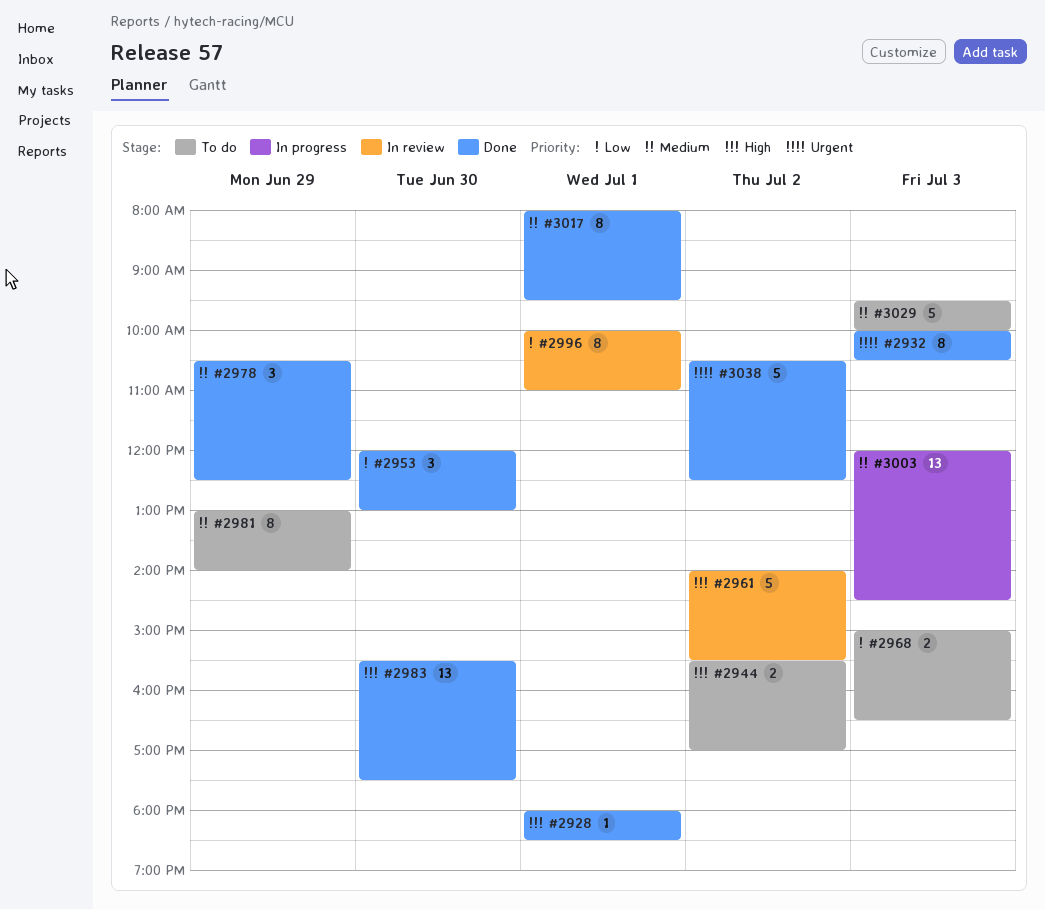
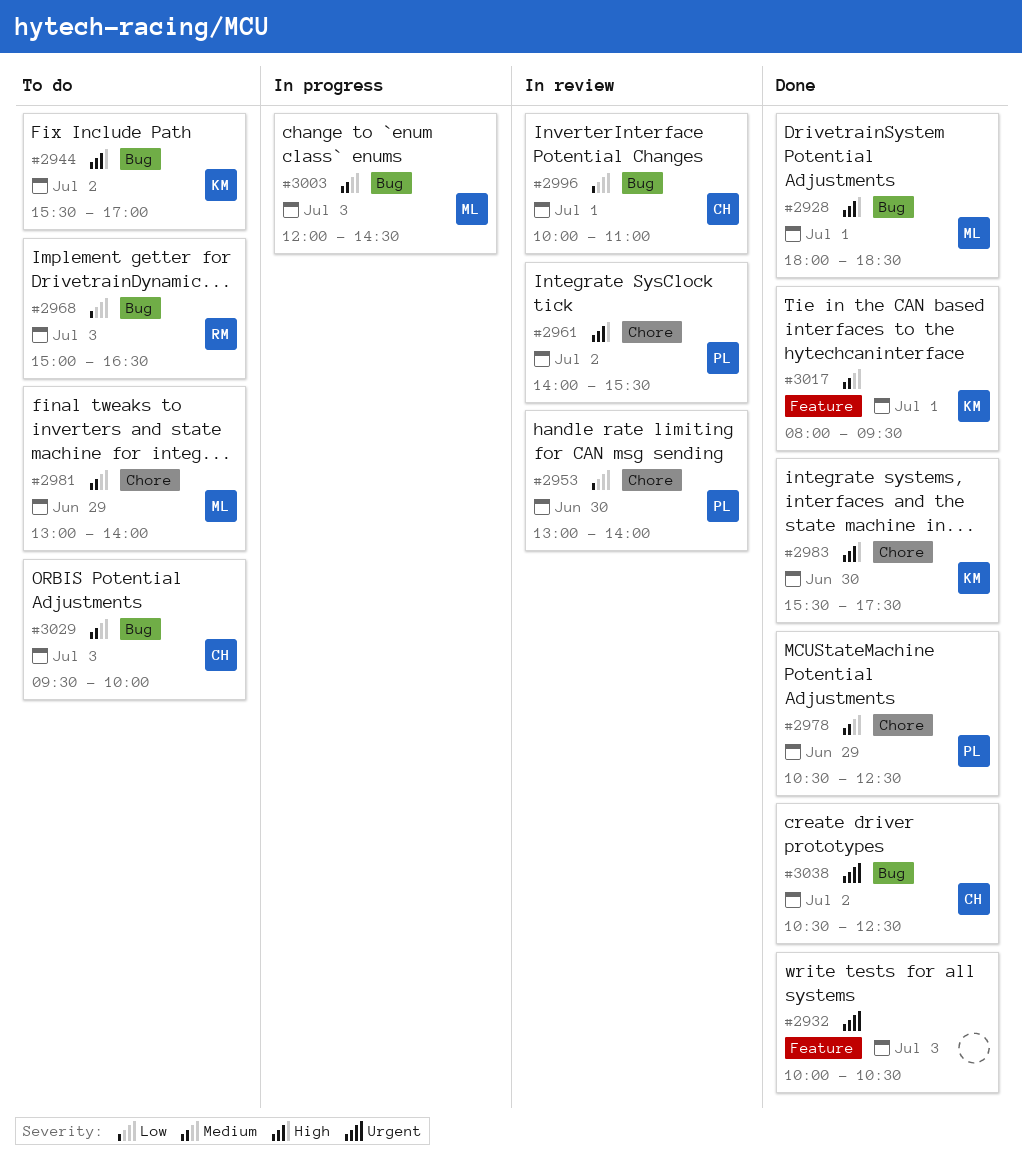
#2953, status: Done -> In review
#2953, begins: 12:00 -> 13:00
#2953, ends: 13:00 -> 14:00

